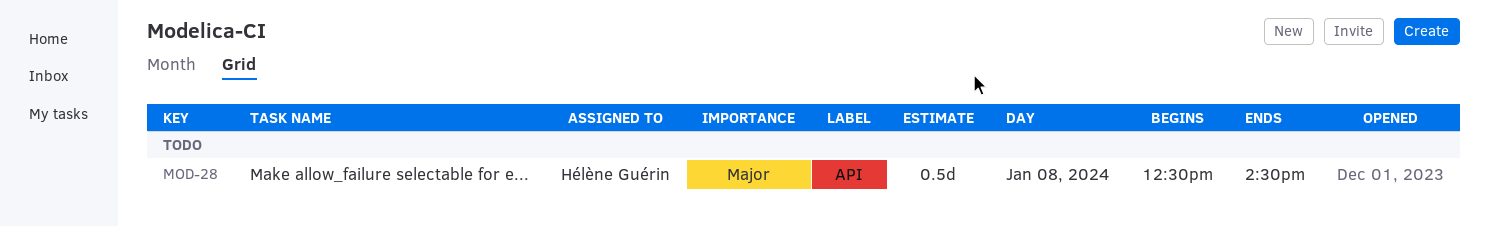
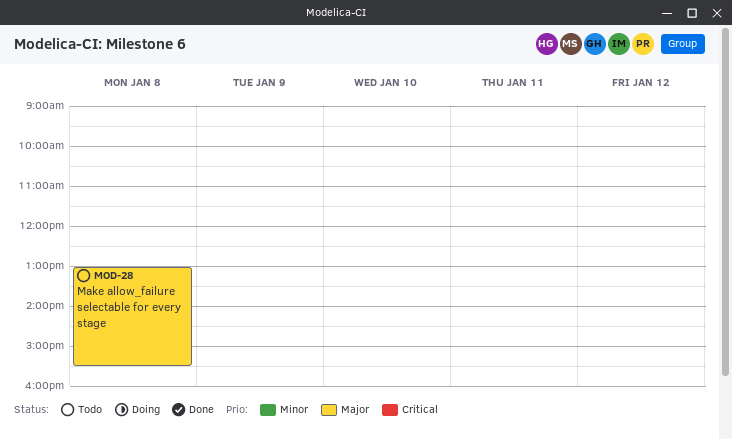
MOD-28, begins: 12:30 -> 13:00
MOD-28, ends: 14:30 -> 15:30

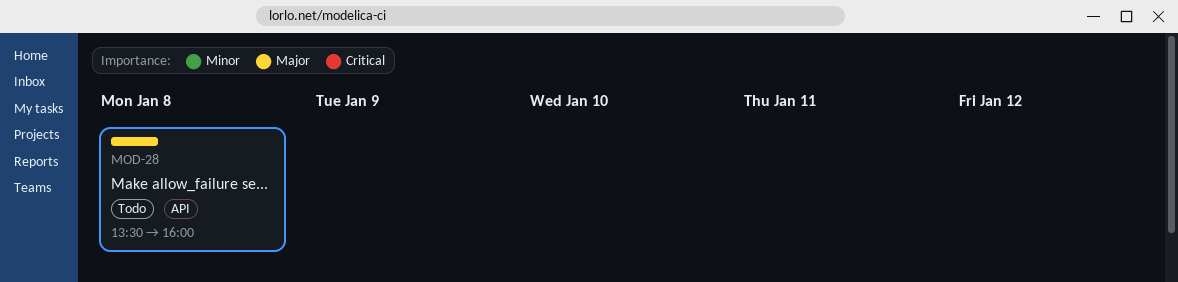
MOD-28, begins: 13:00 -> 13:30
MOD-28, ends: 15:30 -> 16:00

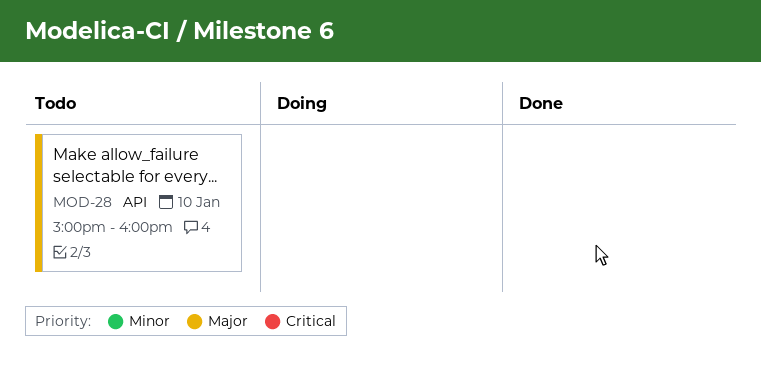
MOD-28, day: Jan 8 -> Jan 10
MOD-28, begins: 13:30 -> 15:00

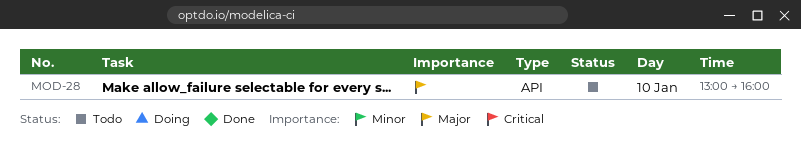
MOD-28, begins: 15:00 -> 13:00

